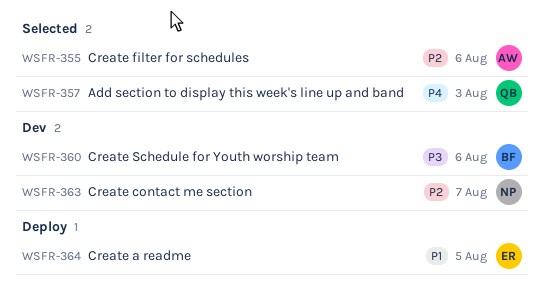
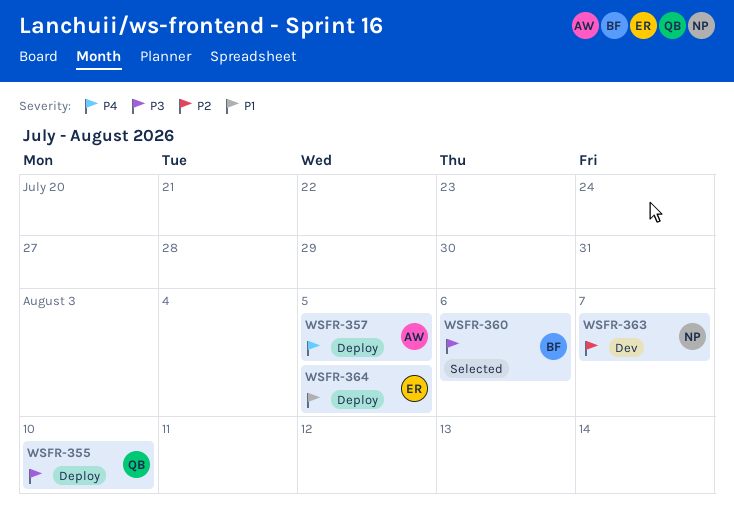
WSFR-355, status: Selected -> Deploy
WSFR-355, owner: AW -> QB
WSFR-355, priority: P2 -> P3
WSFR-355, due: Aug 6 -> Aug 10
WSFR-357, status: Selected -> Deploy
WSFR-357, owner: QB -> AW
WSFR-357, due: Aug 3 -> Aug 5
WSFR-360, status: Dev -> Selected

